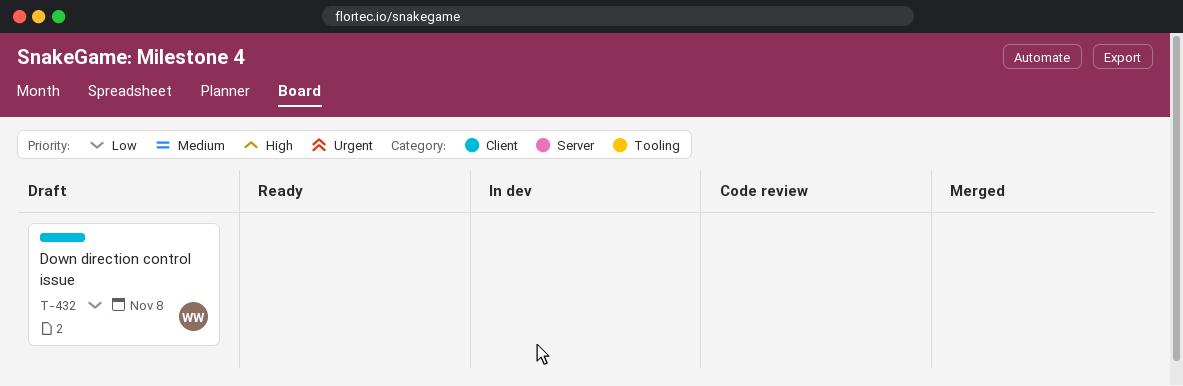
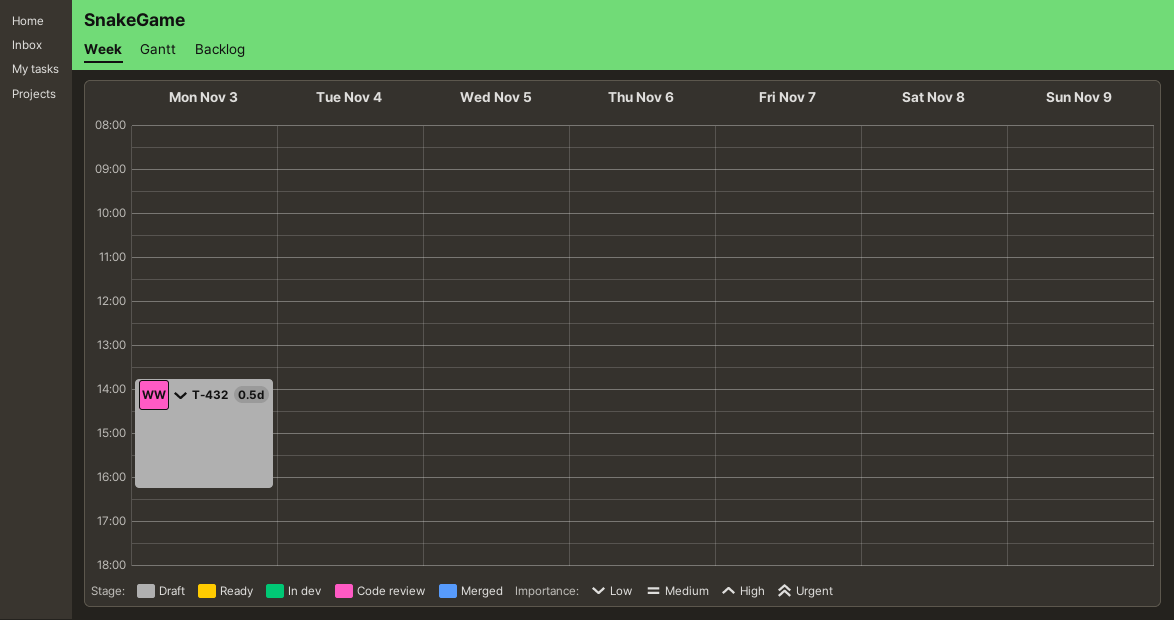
T-432, day: Nov 8 -> Nov 3

